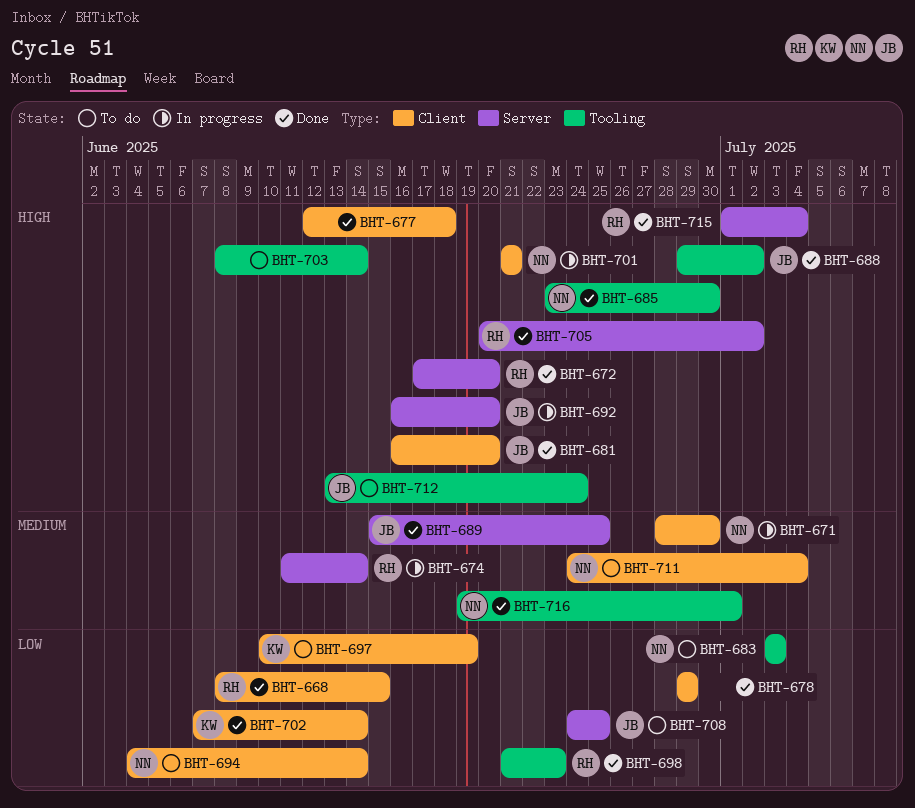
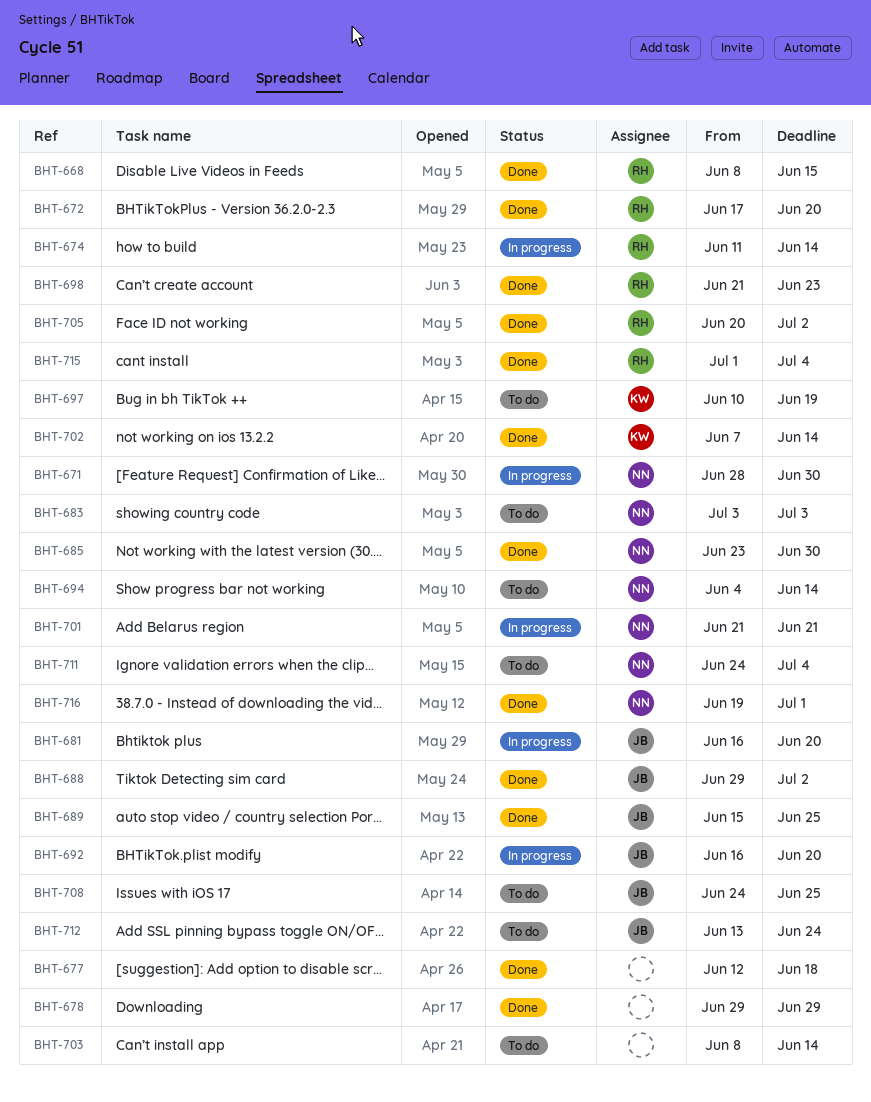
BHT-681, status: Done -> In progress

